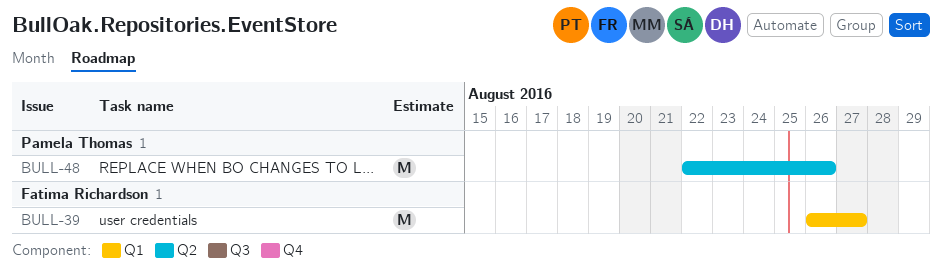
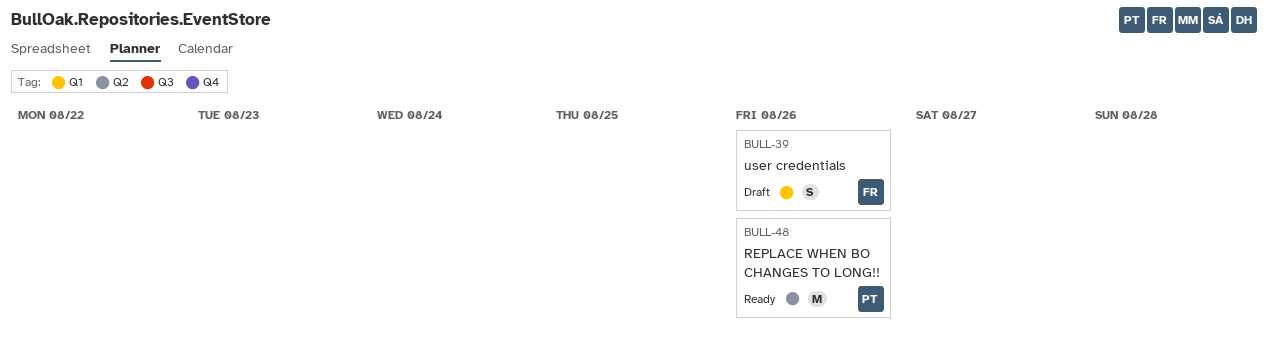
BULL-39, estimate: M -> S
BULL-39, due: Aug 27 -> Aug 26

